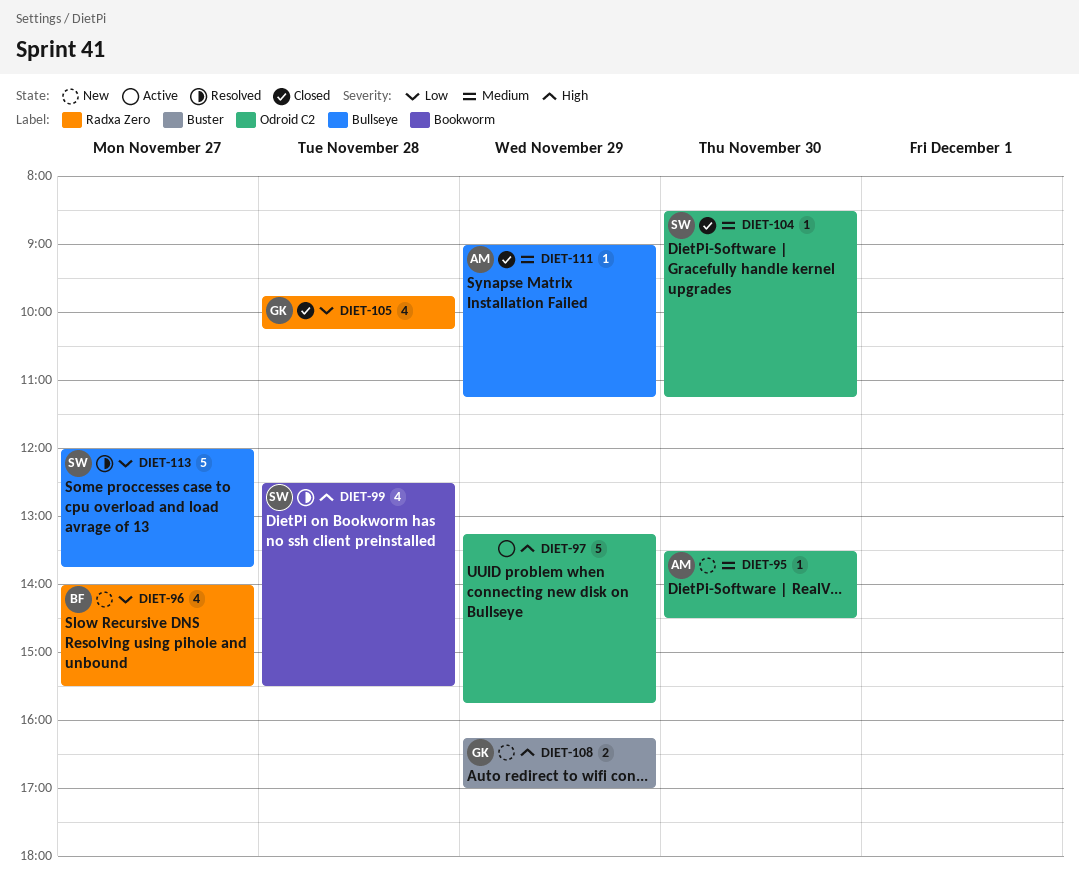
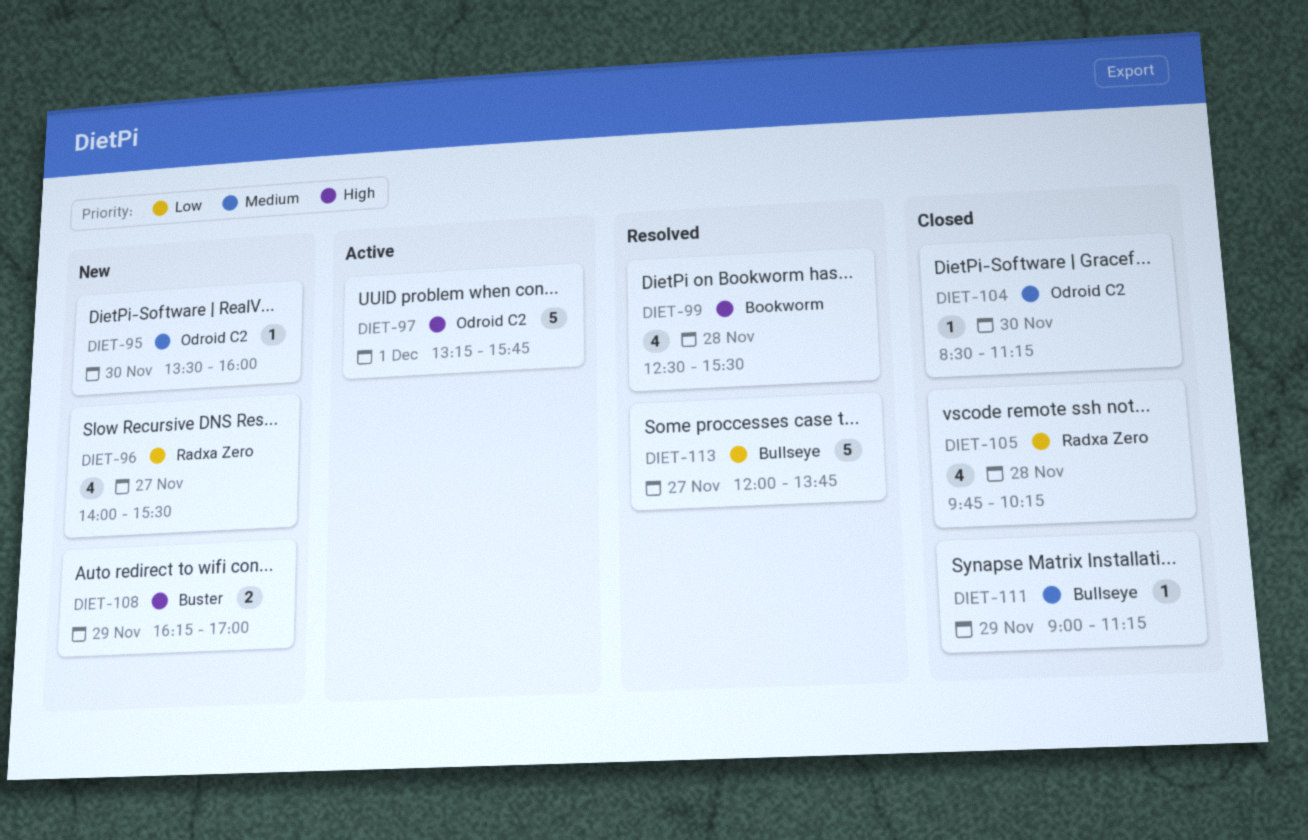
DIET-95, ends: 14:30 -> 16:00
DIET-97, day: Nov 29 -> Dec 1

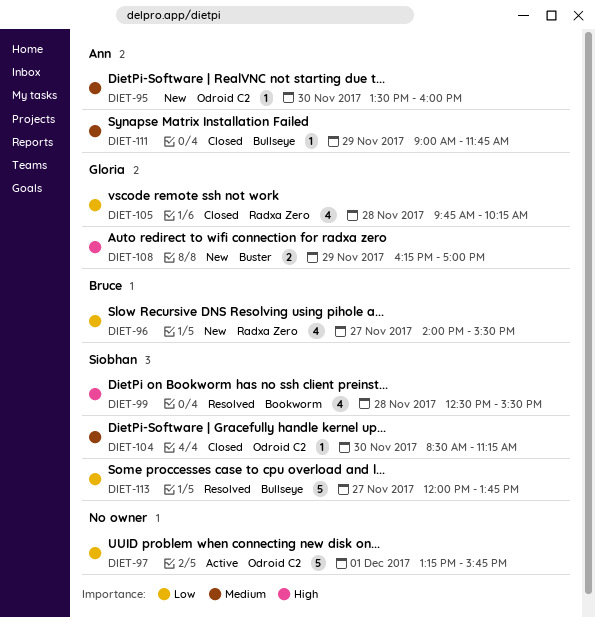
DIET-97, priority: High -> Low
DIET-111, ends: 11:15 -> 11:45

